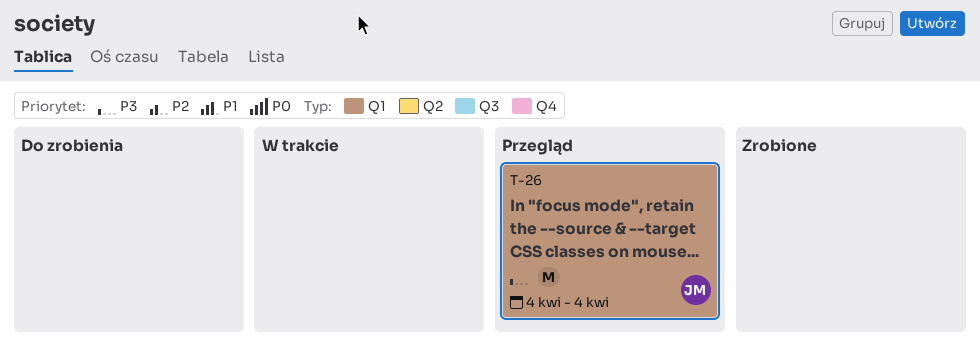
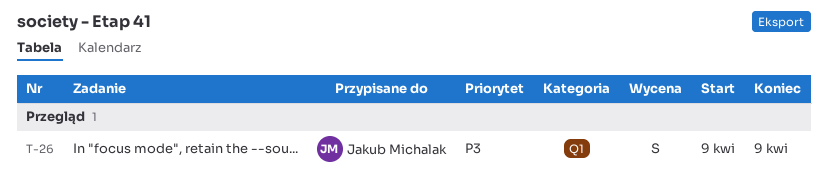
T-26, estimate: M -> S
T-26, start: Apr 4 -> Apr 9
T-26, due: Apr 4 -> Apr 9

